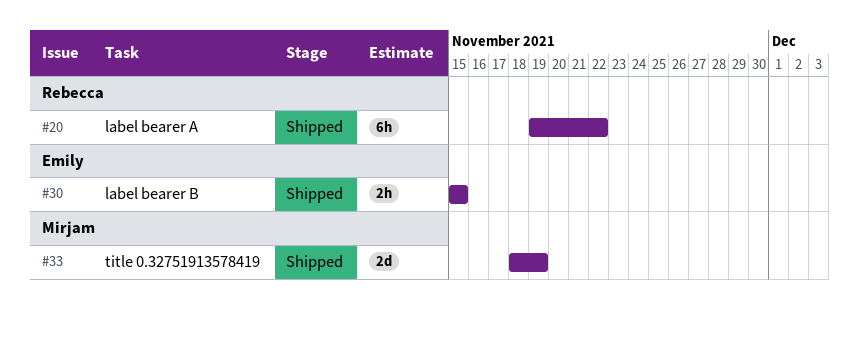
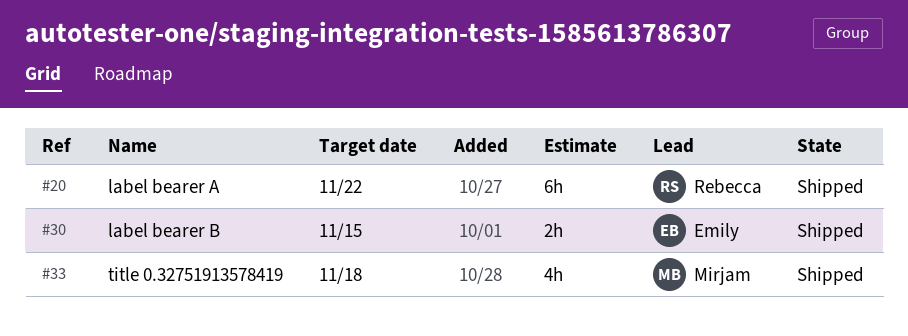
#33, estimate: 2d -> 4h
#33, due: Nov 19 -> Nov 18

